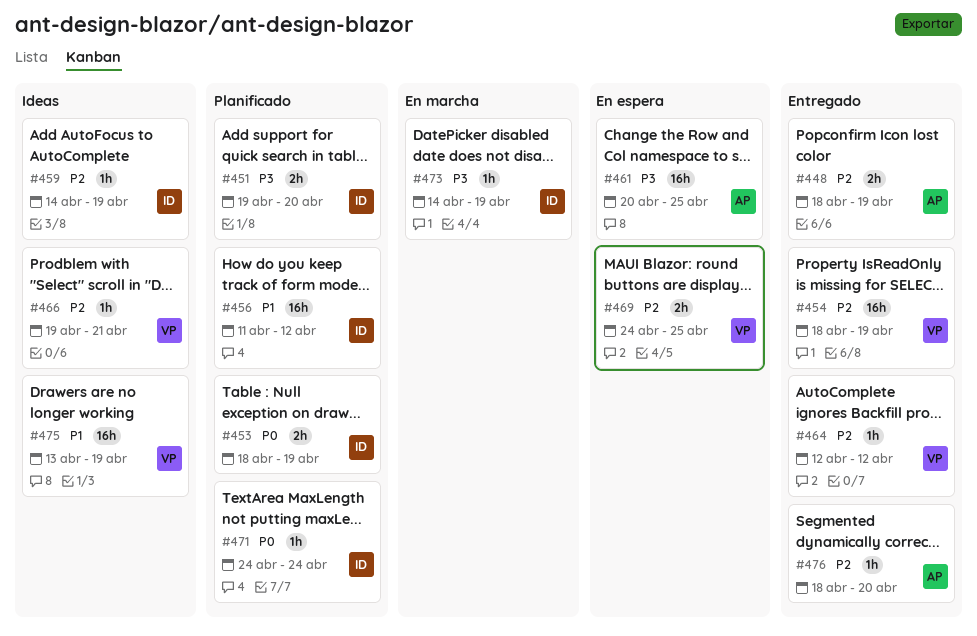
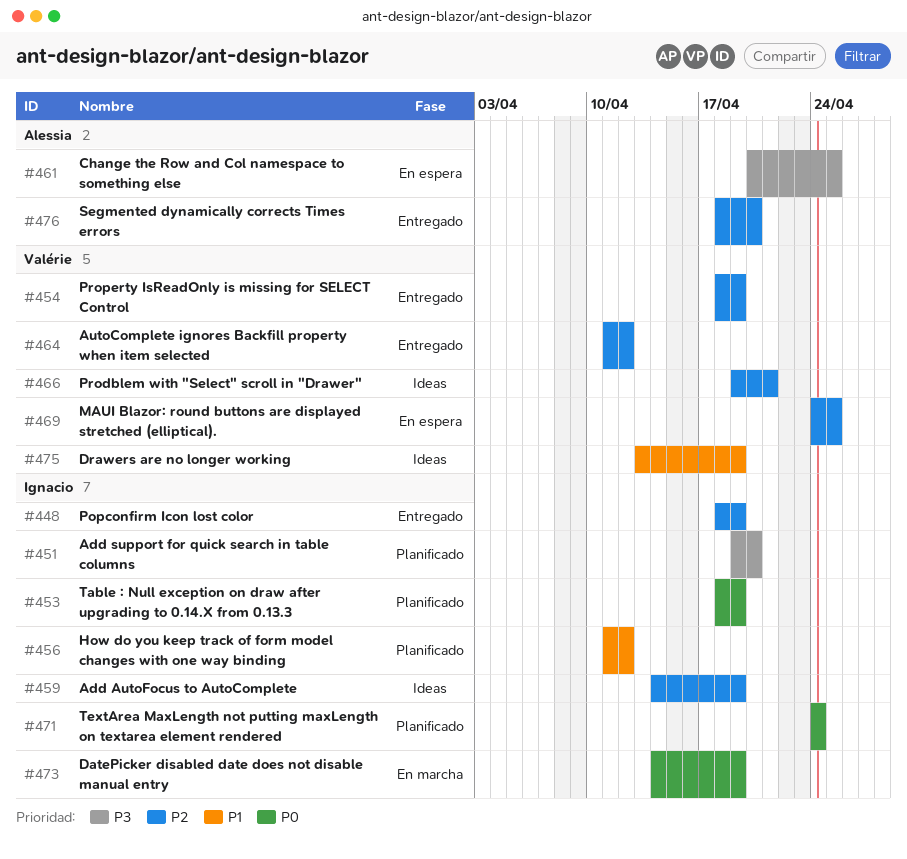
#448, owner: Alessia -> Ignacio
#464, start: Apr 12 -> Apr 11
#473, priority: P3 -> P0

